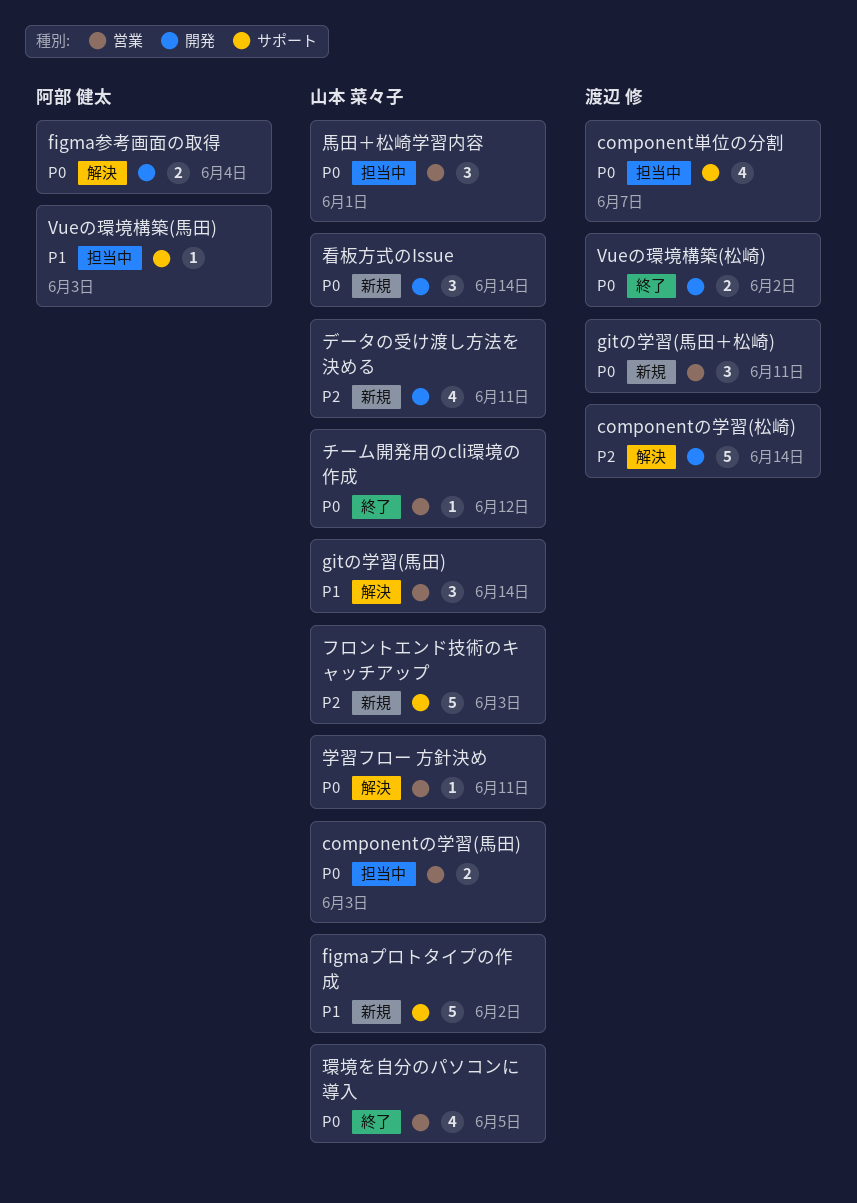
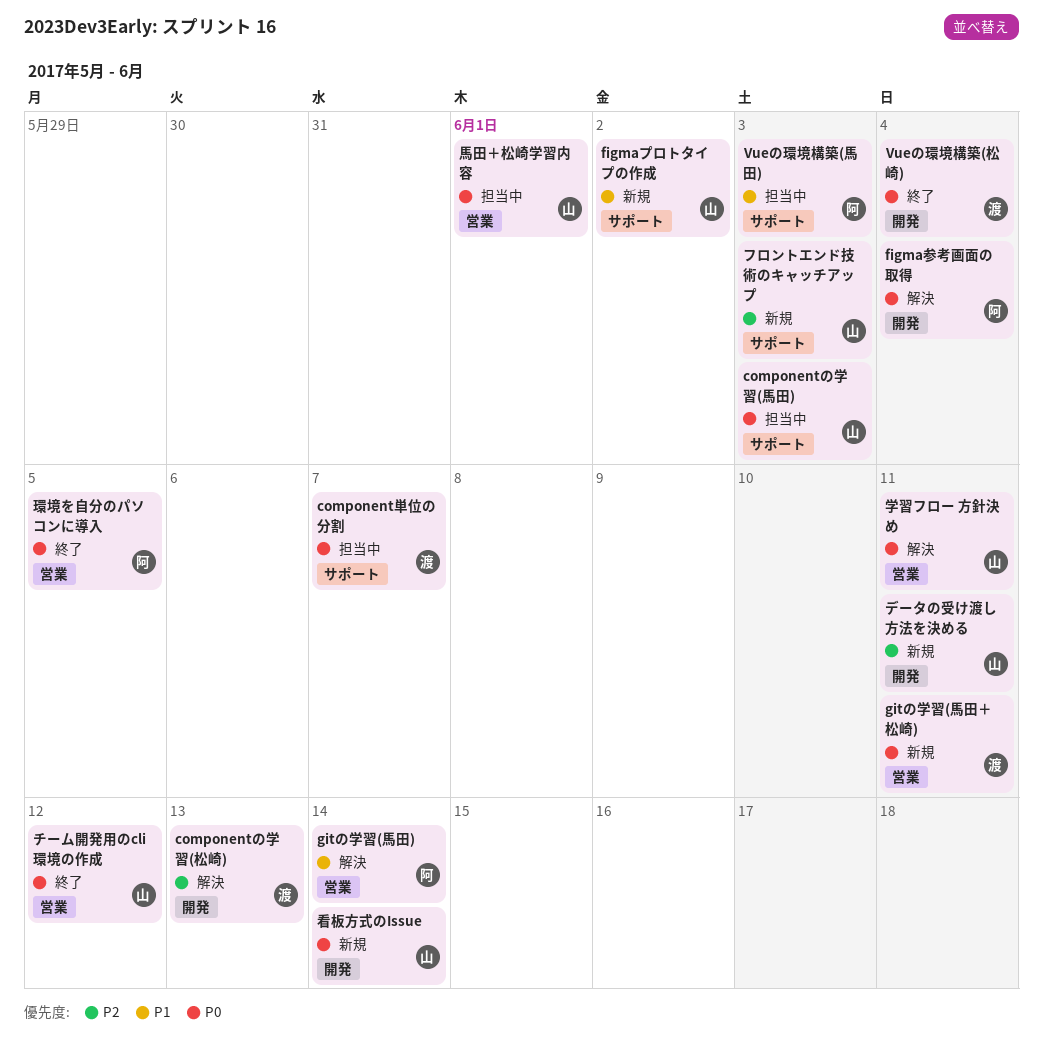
componentの学習(松崎), due: Jun 14 -> Jun 13
componentの学習(馬田), label: 営業 -> サポート
gitの学習(馬田), owner: 山本 菜々子 -> 阿部 健太
Vueの環境構築(松崎), due: Jun 2 -> Jun 4
環境を自分のパソコンに導入, owner: 山本 菜々子 -> 阿部 健太

